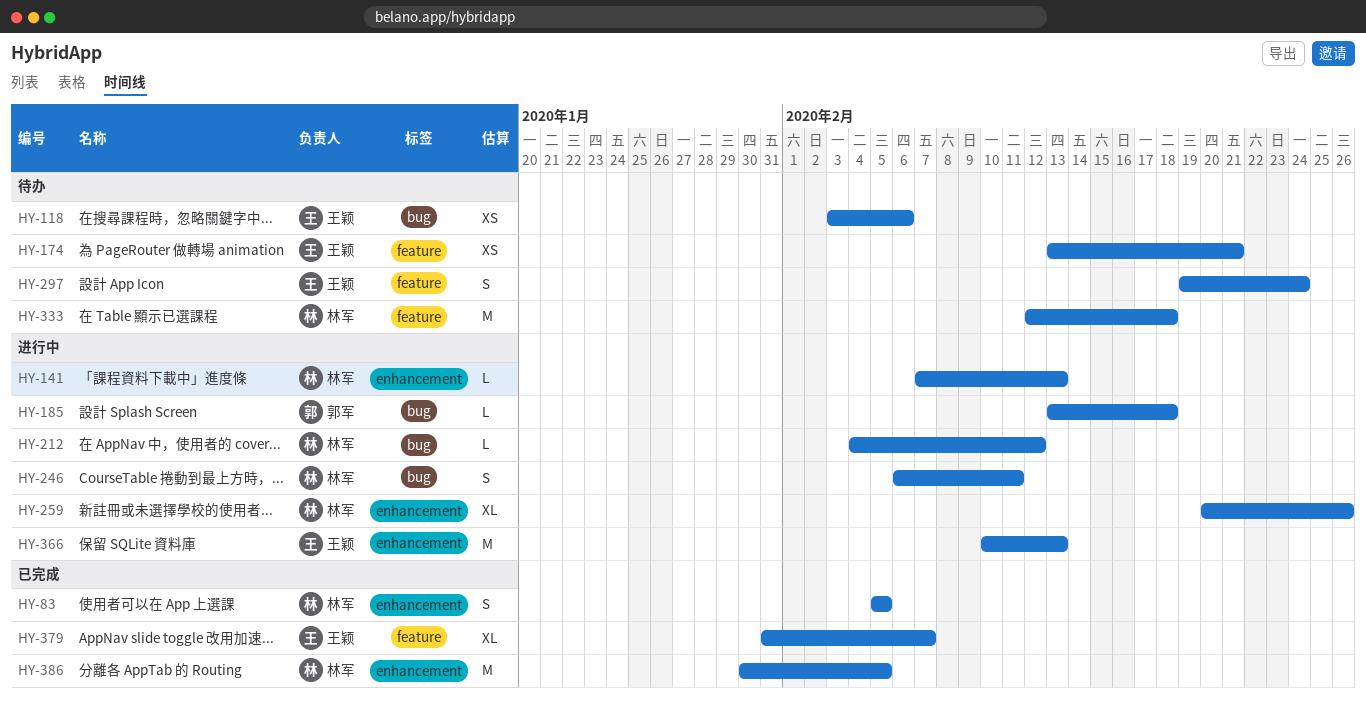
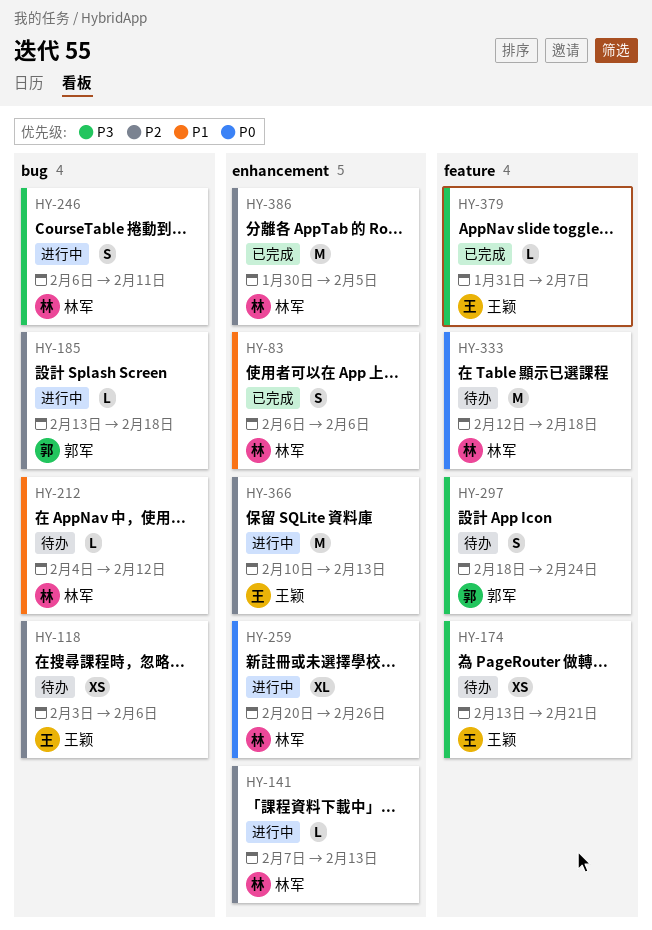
HY-83, start: Feb 5 -> Feb 6
HY-83, due: Feb 5 -> Feb 6
HY-212, status: 进行中 -> 待办
HY-297, owner: 王颖 -> 郭军
HY-297, start: Feb 19 -> Feb 18
HY-379, estimate: XL -> L

